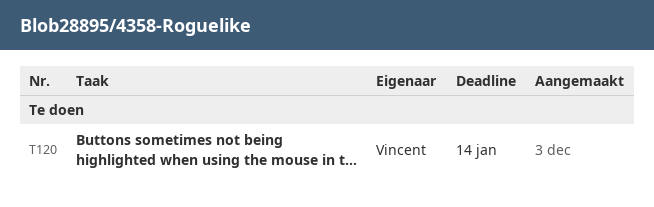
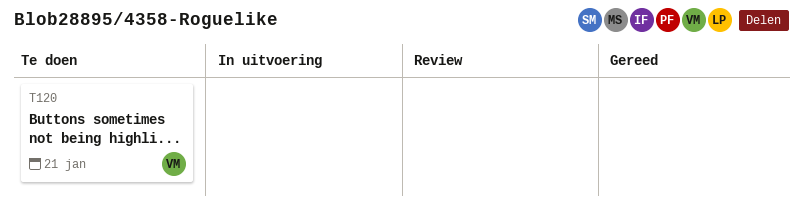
T120, due: Jan 14 -> Jan 21

